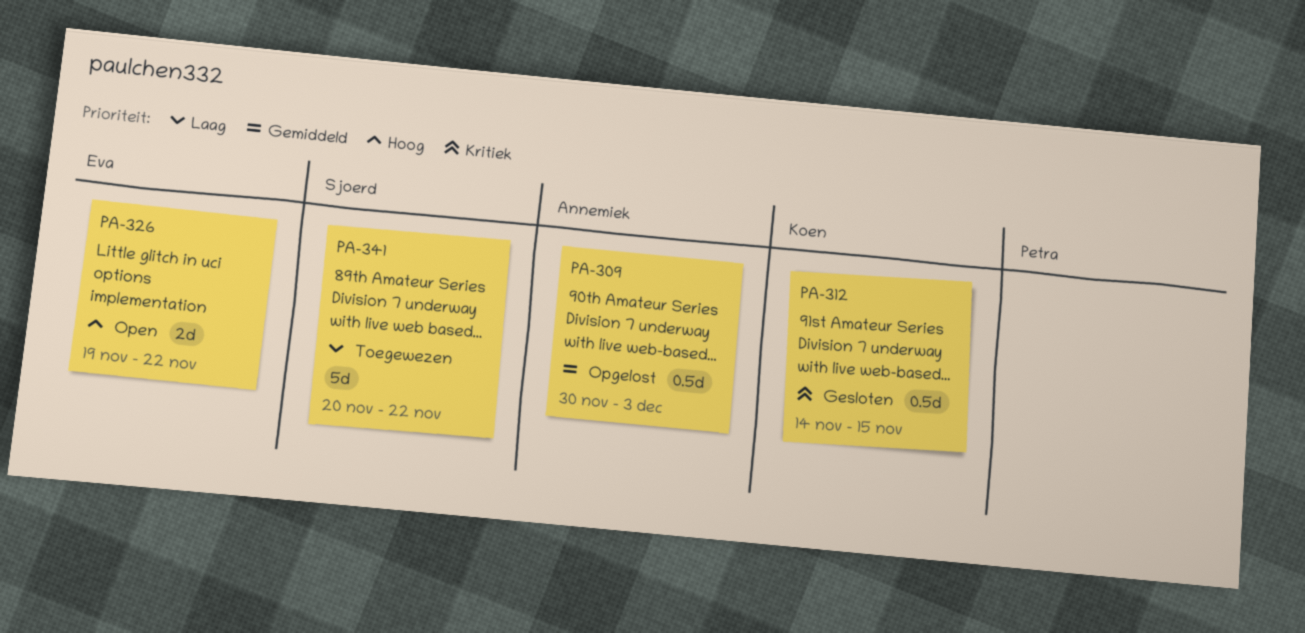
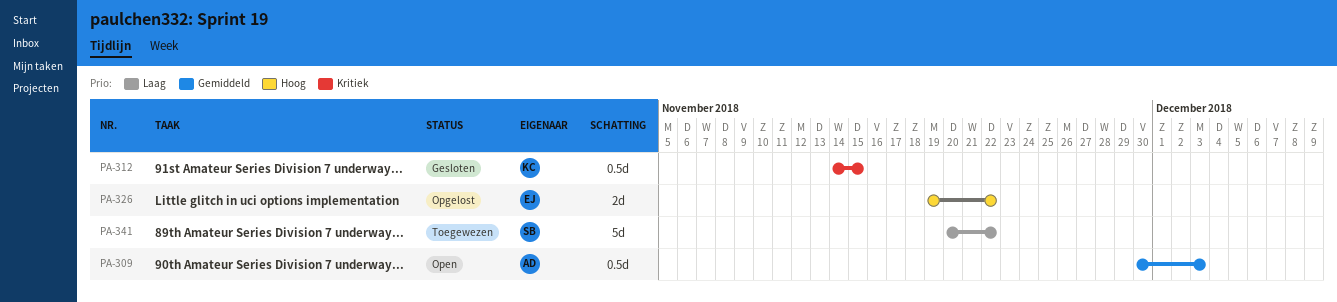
PA-309, status: Opgelost -> Open
PA-326, status: Open -> Opgelost

